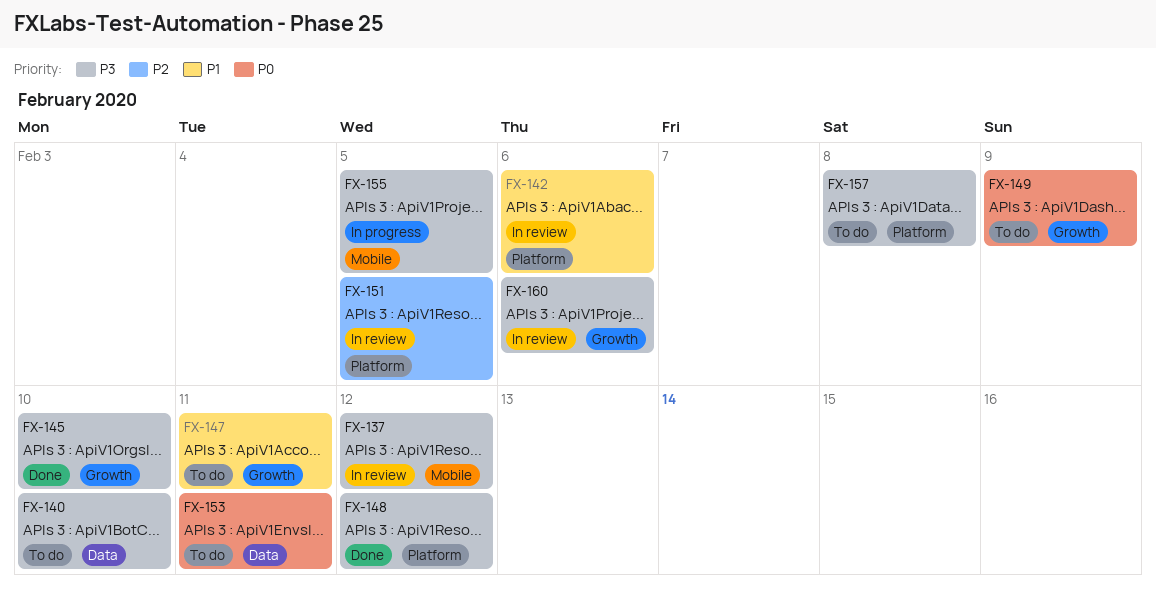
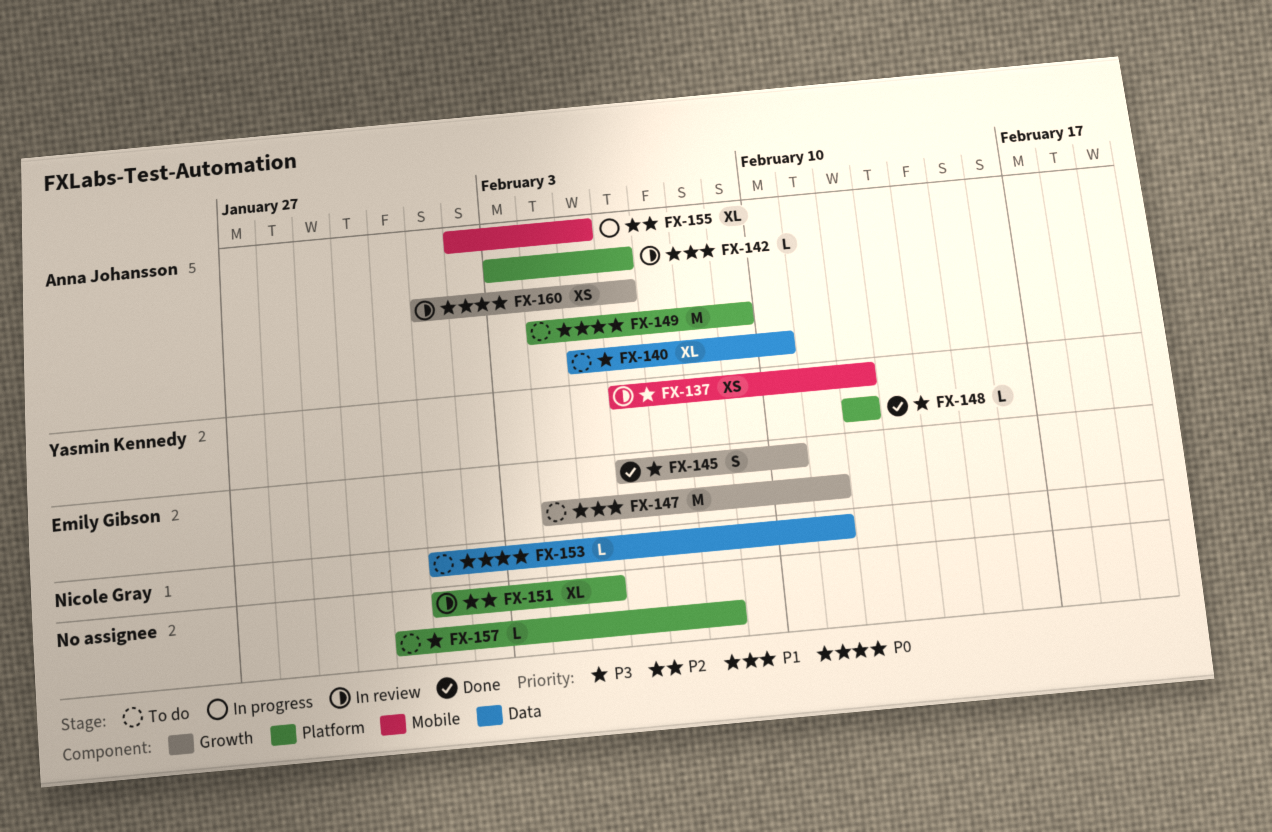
FX-149, label: Growth -> Platform
FX-155, priority: P3 -> P2
FX-160, priority: P3 -> P0

